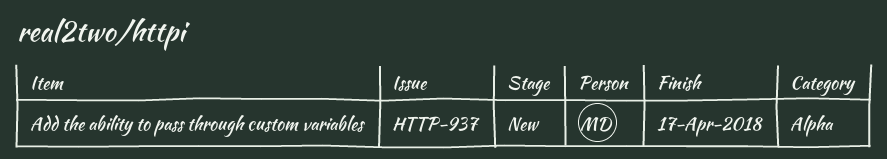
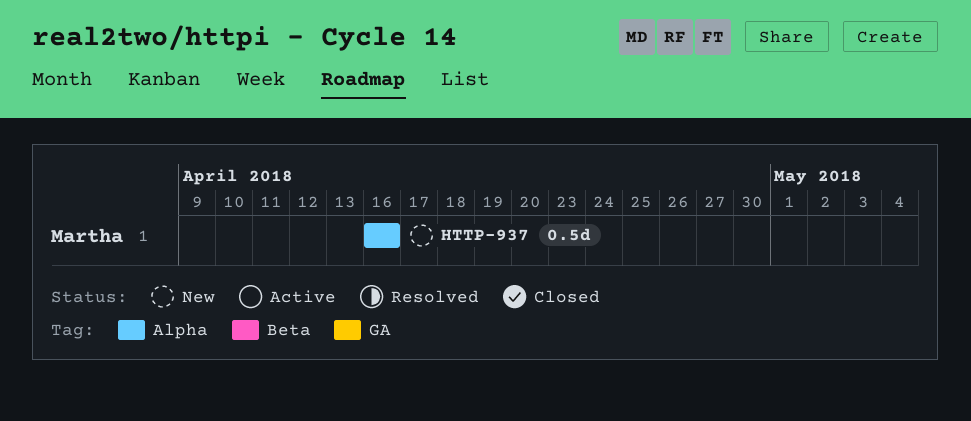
HTTP-937, due: Apr 17 -> Apr 16

